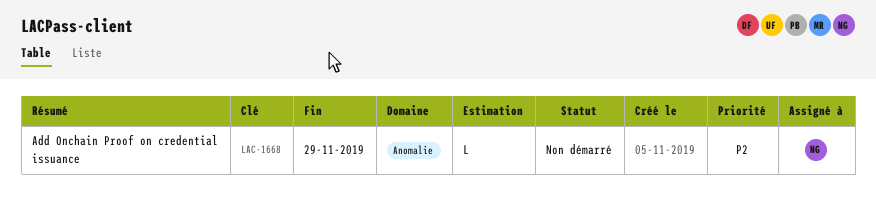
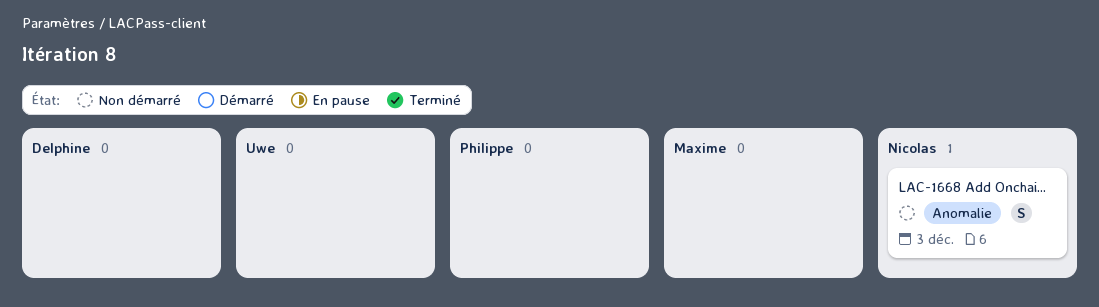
LAC-1668, estimate: L -> S
LAC-1668, due: Nov 29 -> Dec 3

